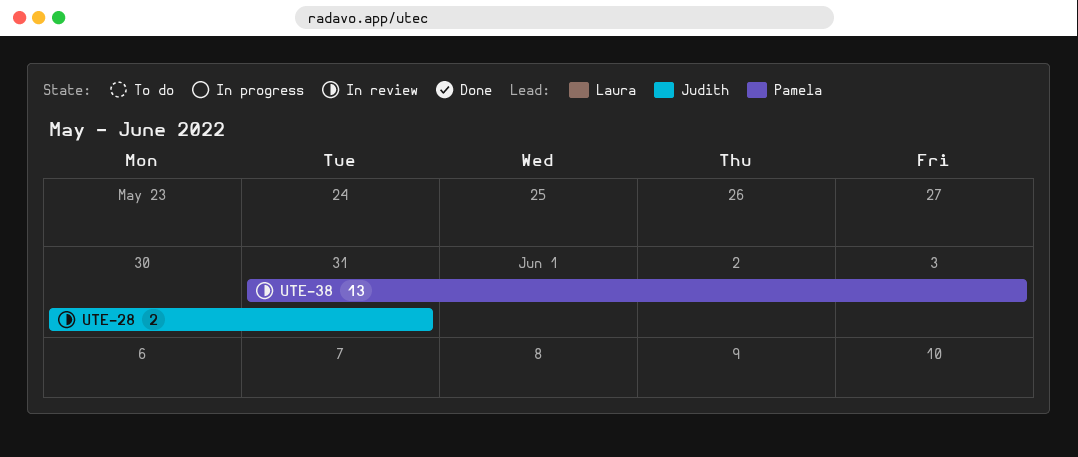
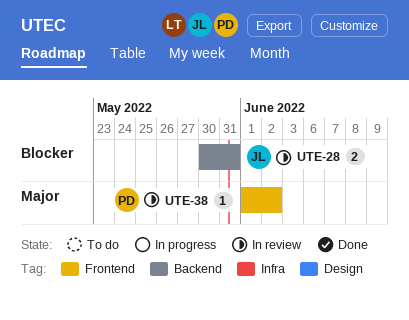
UTE-38, estimate: 13 -> 1
UTE-38, start: May 31 -> Jun 1
UTE-38, due: Jun 3 -> Jun 2

